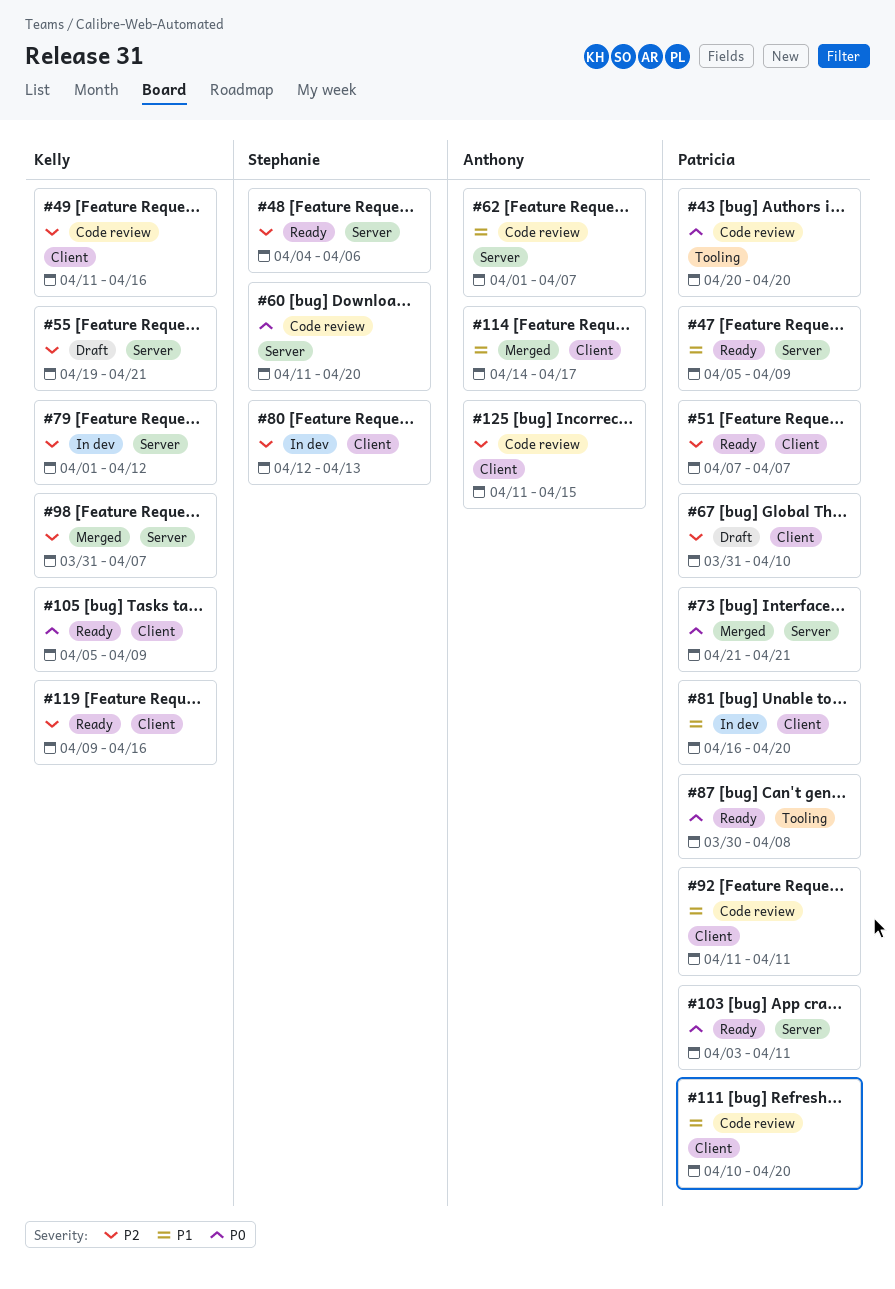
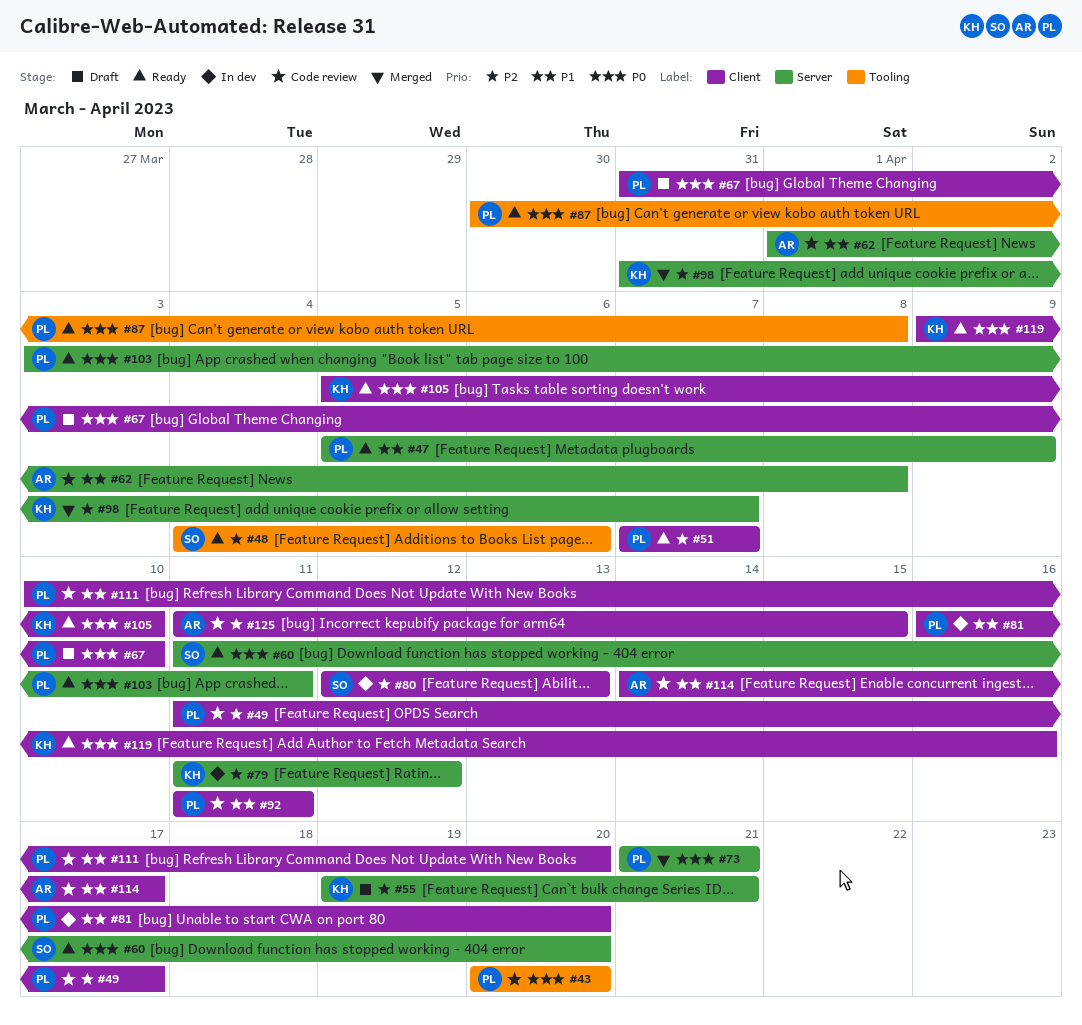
#48, label: Server -> Tooling
#49, owner: Kelly -> Patricia
#49, due: Apr 16 -> Apr 17
#60, status: Code review -> Ready
#62, due: Apr 7 -> Apr 8
#67, priority: P2 -> P0
#79, start: Apr 1 -> Apr 11
#105, due: Apr 9 -> Apr 10
#114, status: Merged -> Code review
#119, priority: P2 -> P0

